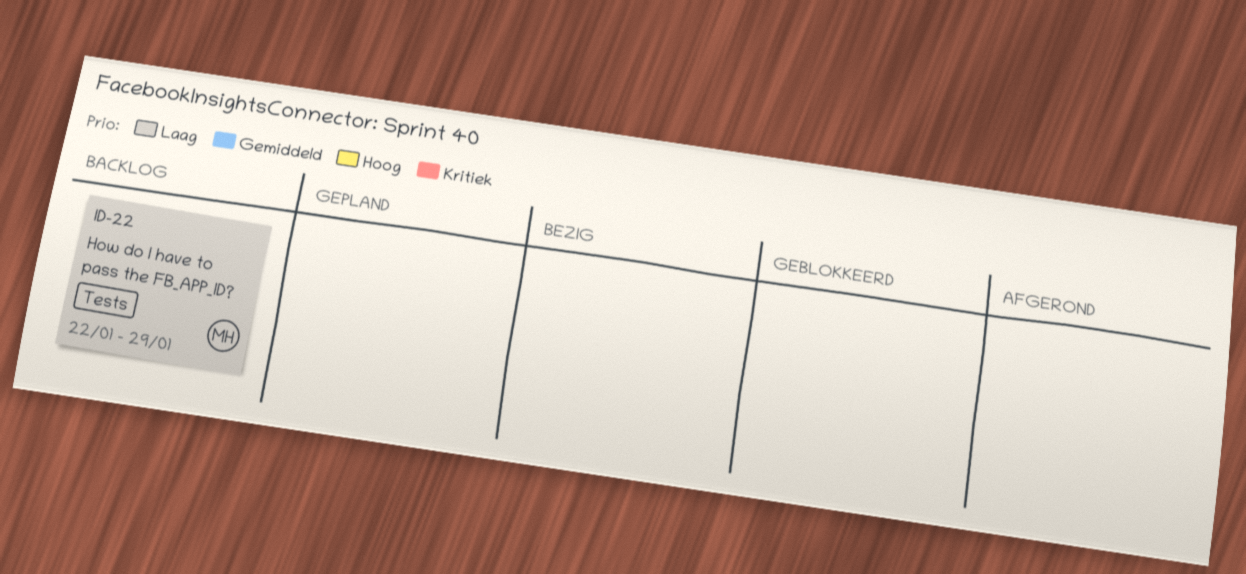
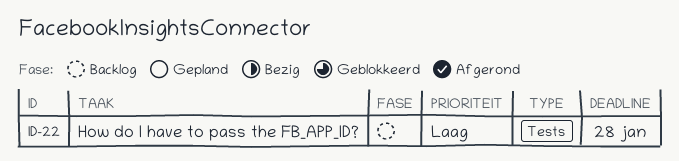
ID-22, due: Jan 29 -> Jan 28

